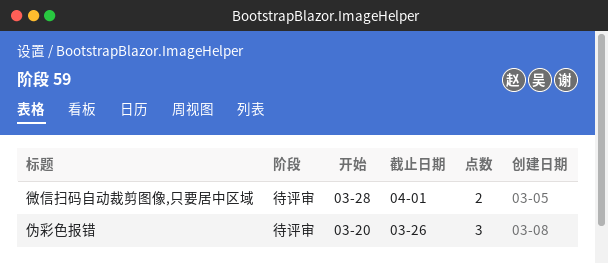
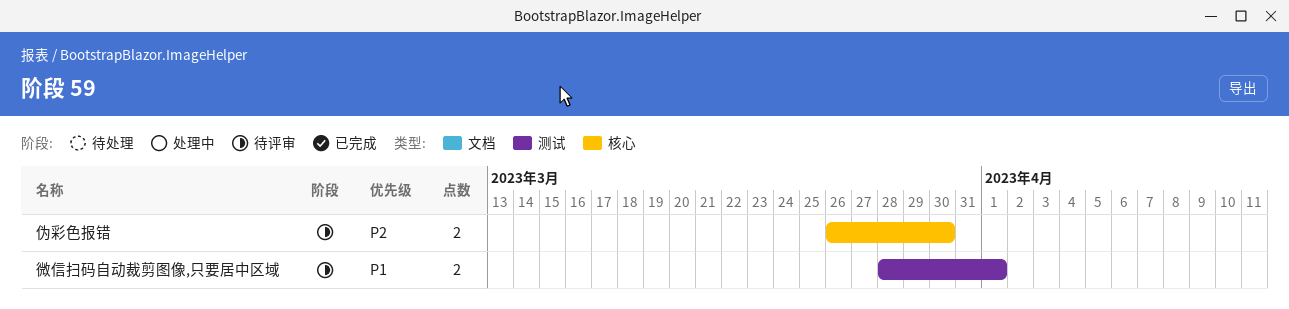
伪彩色报错, estimate: 3 -> 2
伪彩色报错, start: Mar 20 -> Mar 26
伪彩色报错, due: Mar 26 -> Mar 30

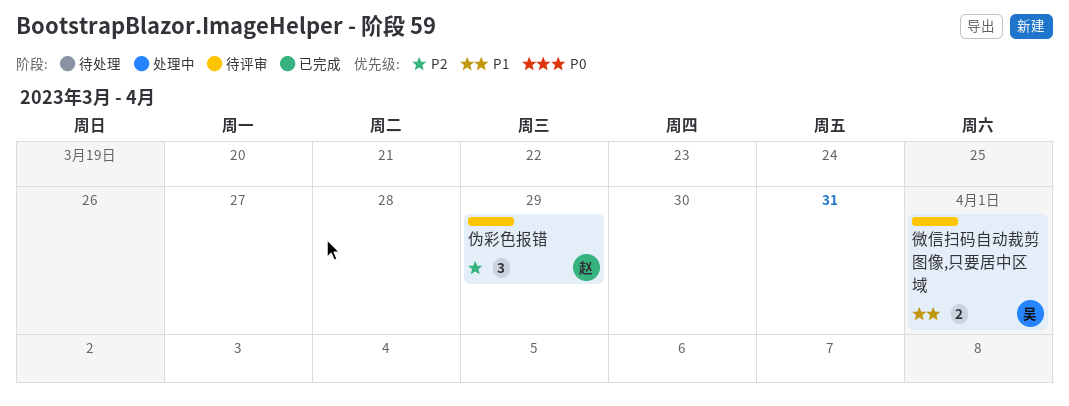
伪彩色报错, estimate: 2 -> 3
伪彩色报错, due: Mar 30 -> Mar 29

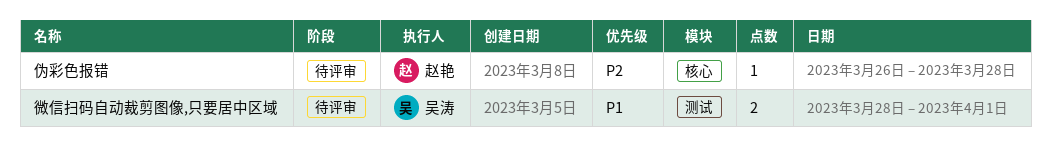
伪彩色报错, estimate: 3 -> 1
伪彩色报错, due: Mar 29 -> Mar 28

